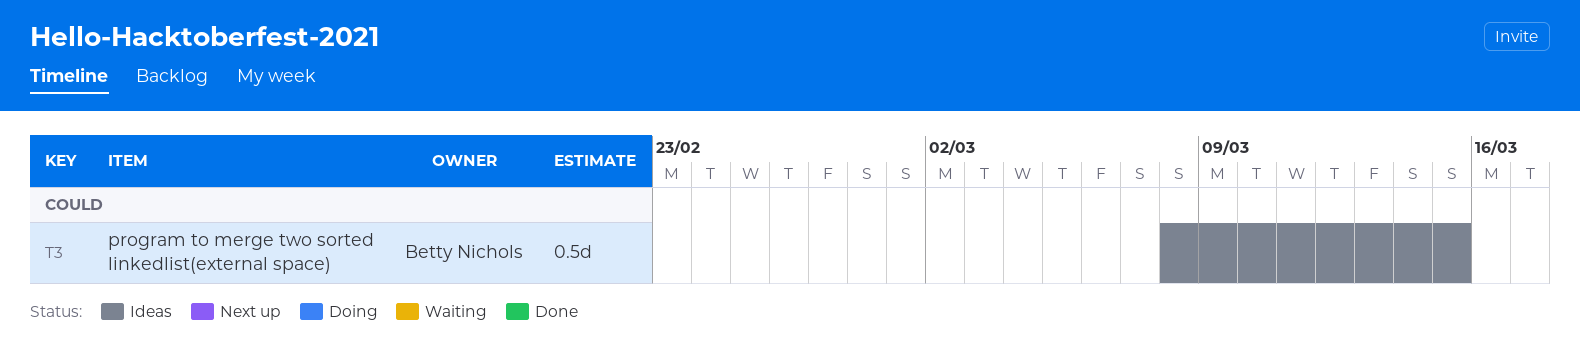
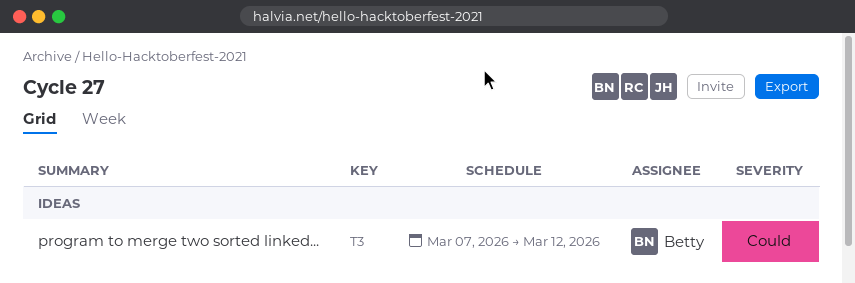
T3, start: Mar 8 -> Mar 7
T3, due: Mar 15 -> Mar 12

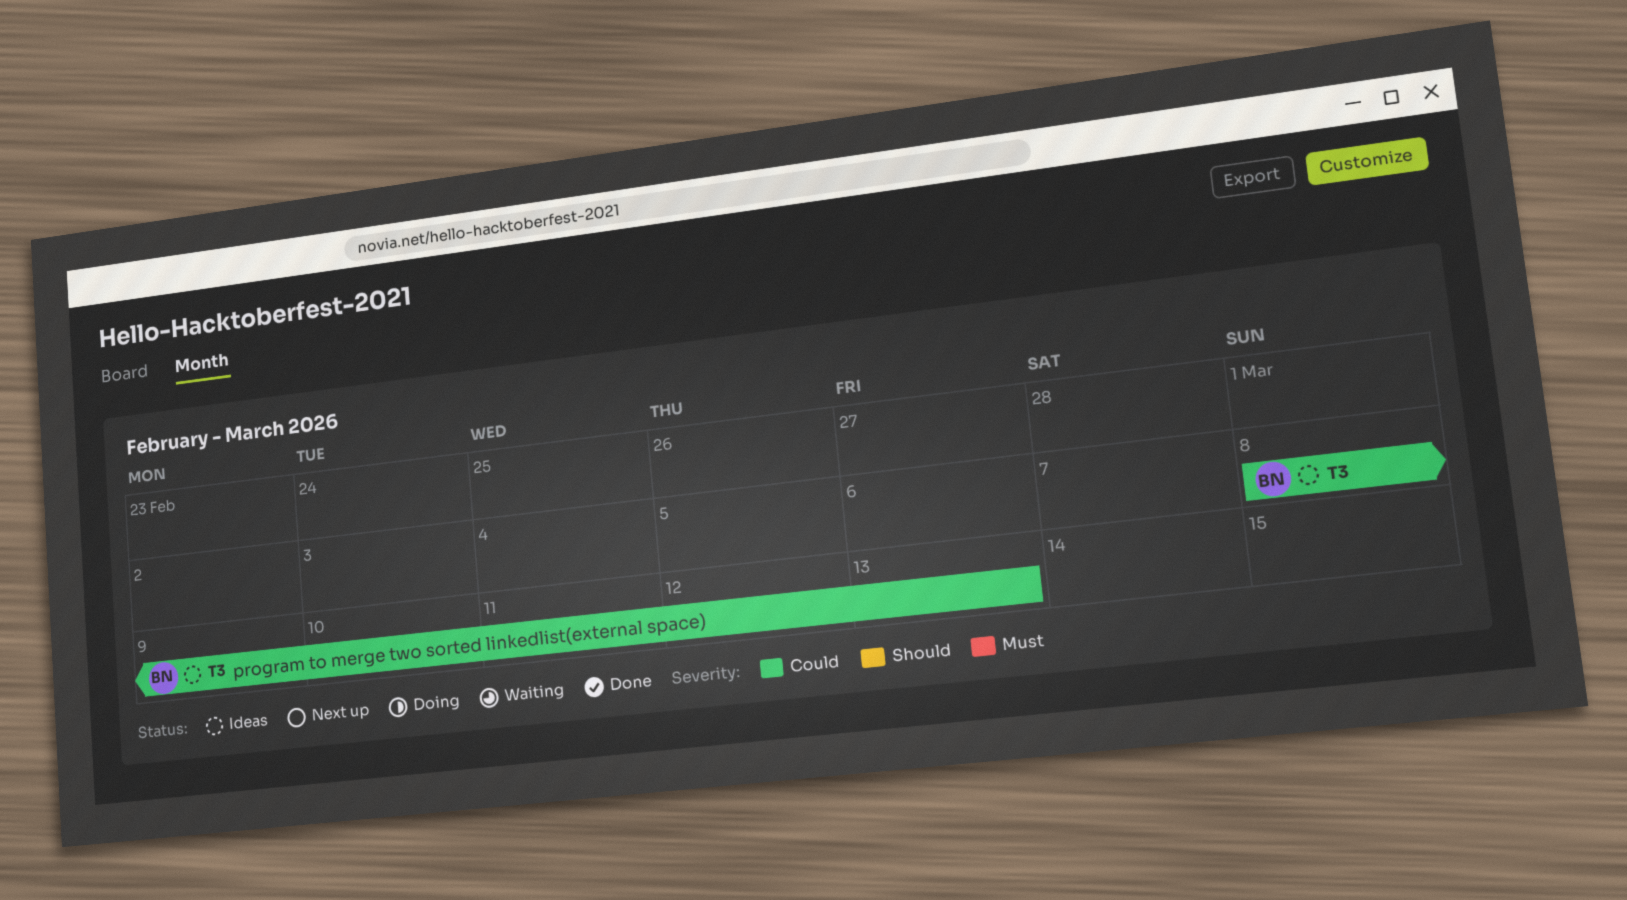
T3, start: Mar 7 -> Mar 8
T3, due: Mar 12 -> Mar 13

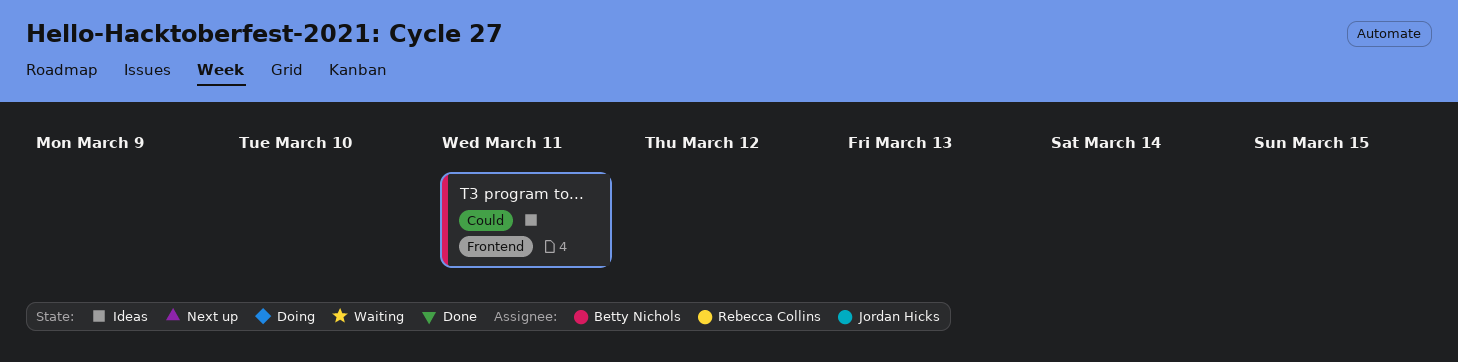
T3, due: Mar 13 -> Mar 11

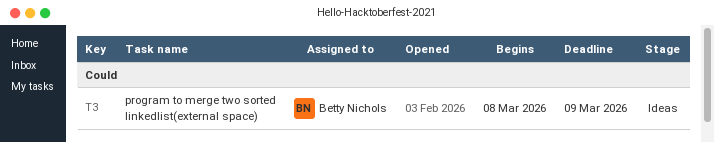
T3, due: Mar 11 -> Mar 9

